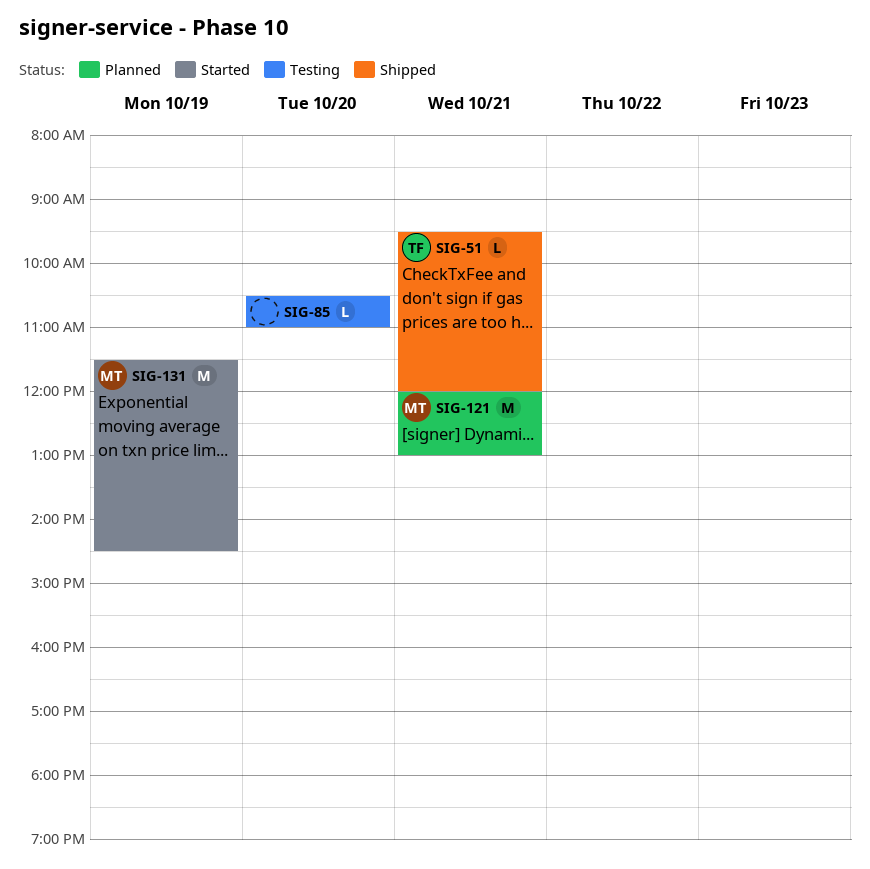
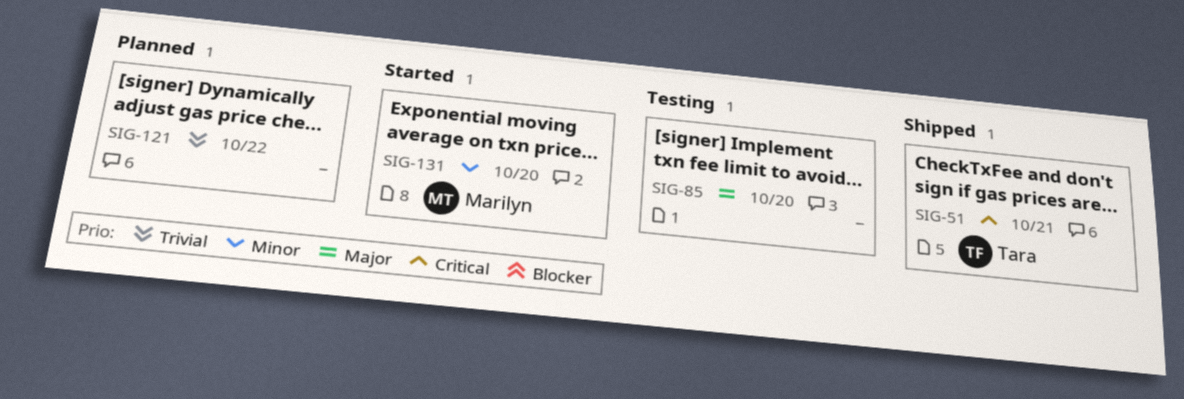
SIG-121, owner: Marilyn -> none
SIG-121, day: Oct 21 -> Oct 22
SIG-131, day: Oct 19 -> Oct 20

